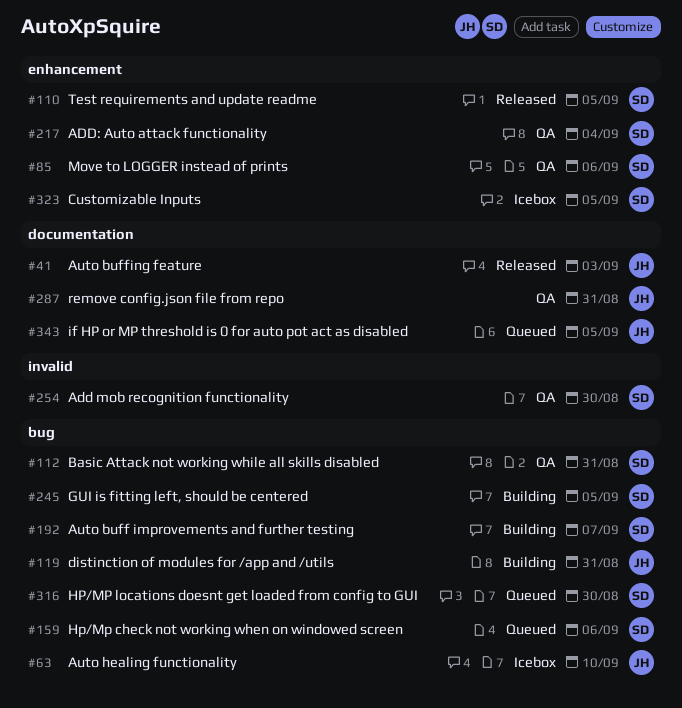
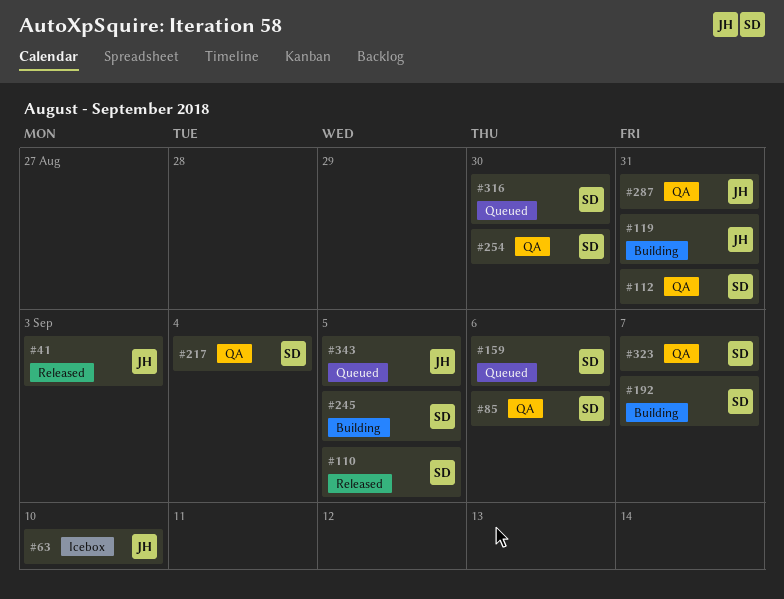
#323, status: Icebox -> QA
#323, due: Sep 5 -> Sep 7

